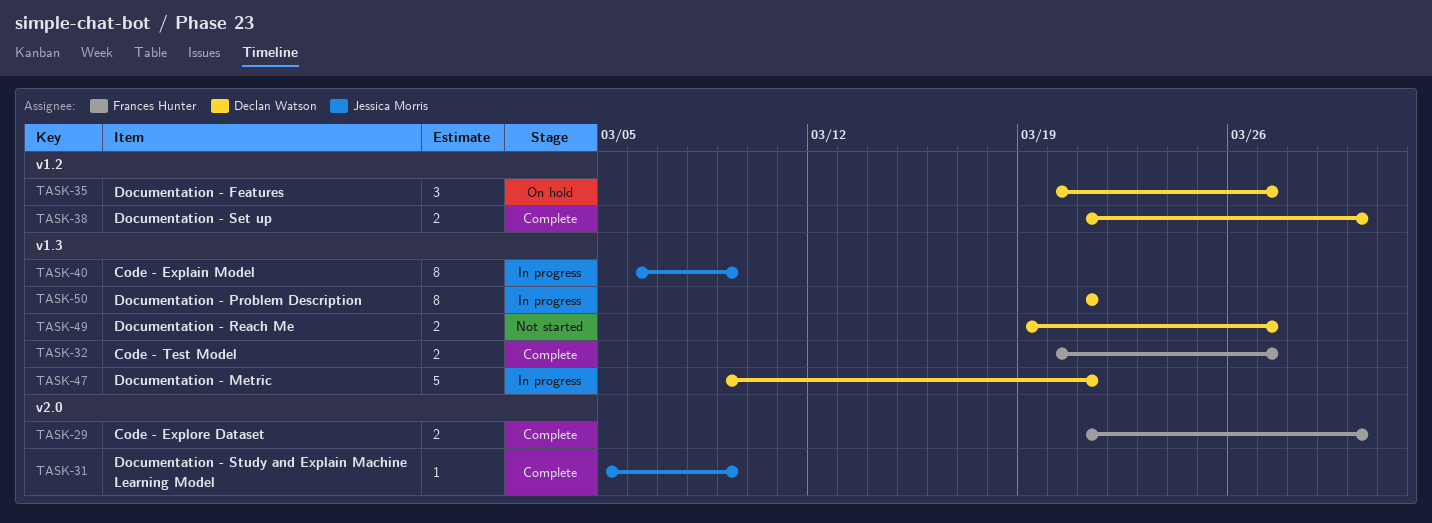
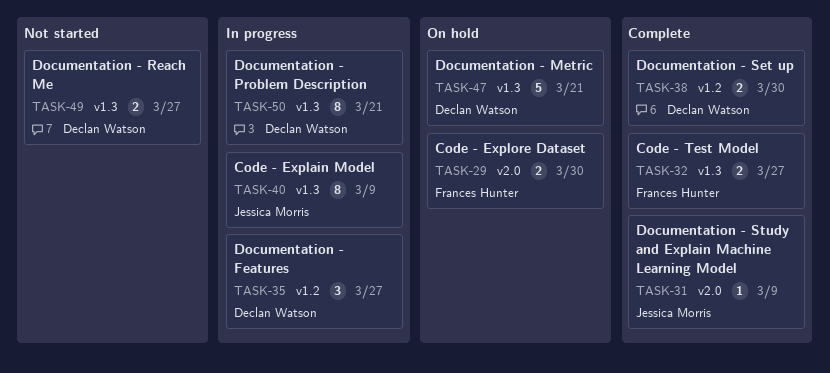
TASK-29, status: Complete -> On hold
TASK-35, status: On hold -> In progress
TASK-47, status: In progress -> On hold

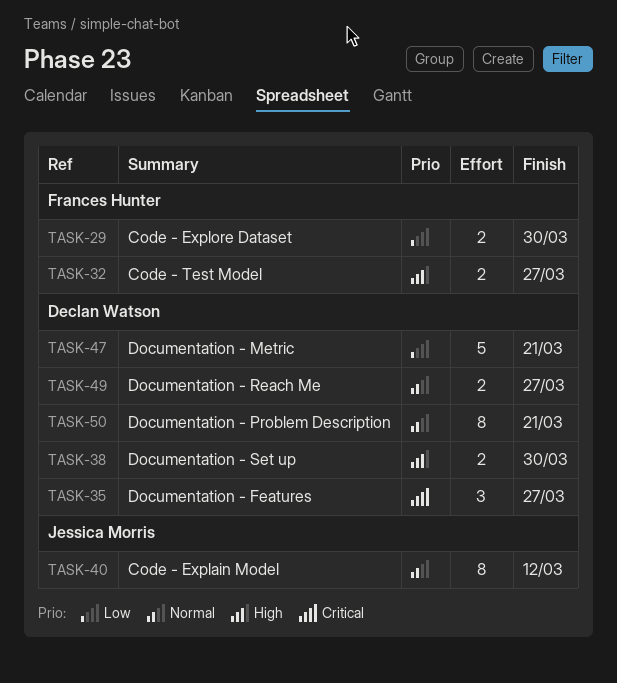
TASK-31: present -> none
TASK-40, due: Mar 9 -> Mar 12

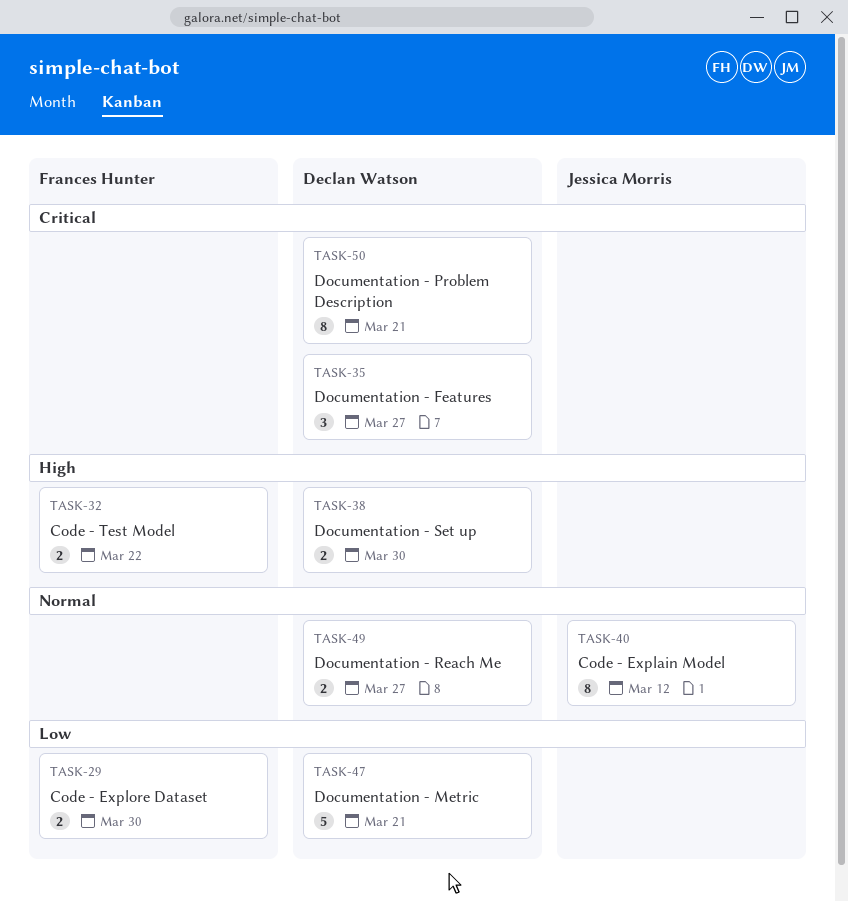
TASK-32, due: Mar 27 -> Mar 22
TASK-50, priority: Normal -> Critical

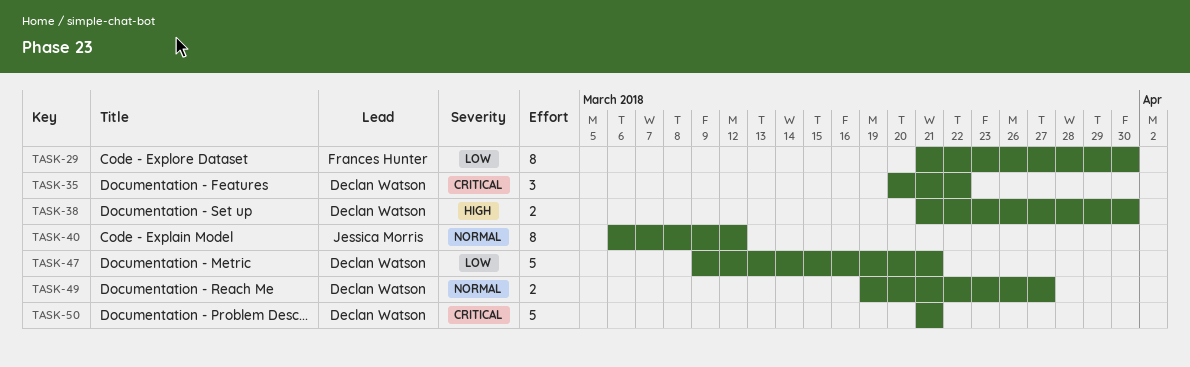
TASK-29, estimate: 2 -> 8
TASK-32: present -> none
TASK-35, due: Mar 27 -> Mar 22
TASK-50, estimate: 8 -> 5

